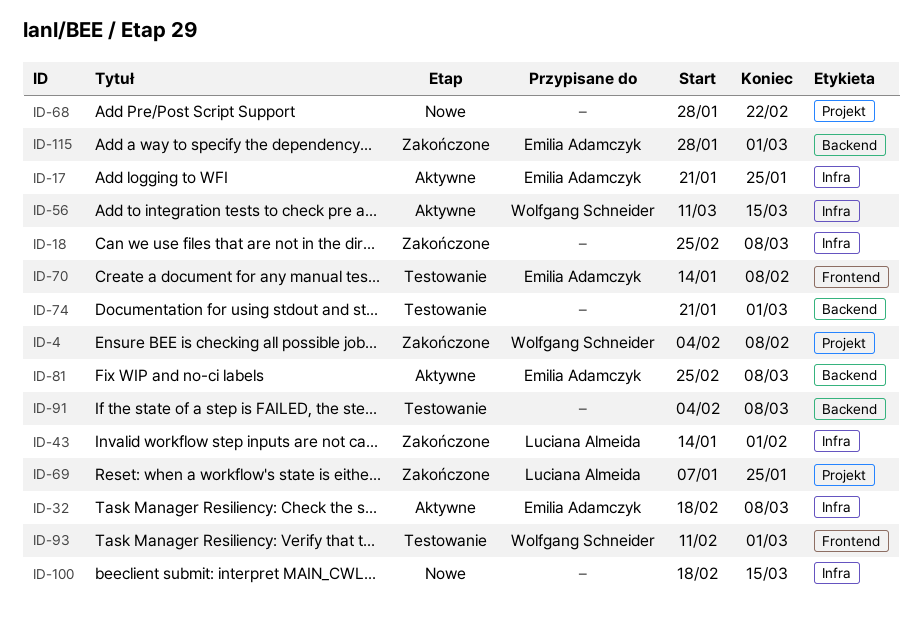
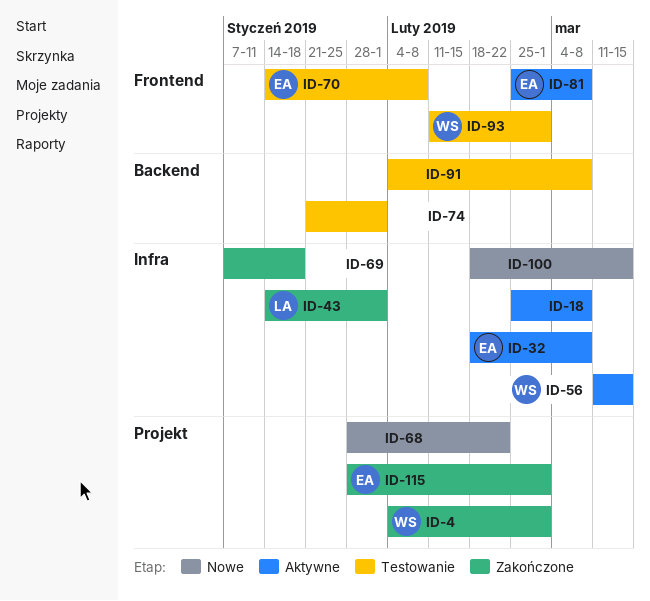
ID-4, due: Feb 8 -> Mar 1
ID-17: present -> none
ID-18, status: Zakończone -> Aktywne
ID-69, owner: Luciana Almeida -> none
ID-69, label: Projekt -> Infra
ID-69, due: Jan 25 -> Jan 18
ID-74, due: Mar 1 -> Feb 1
ID-81, label: Backend -> Frontend
ID-115, label: Backend -> Projekt

